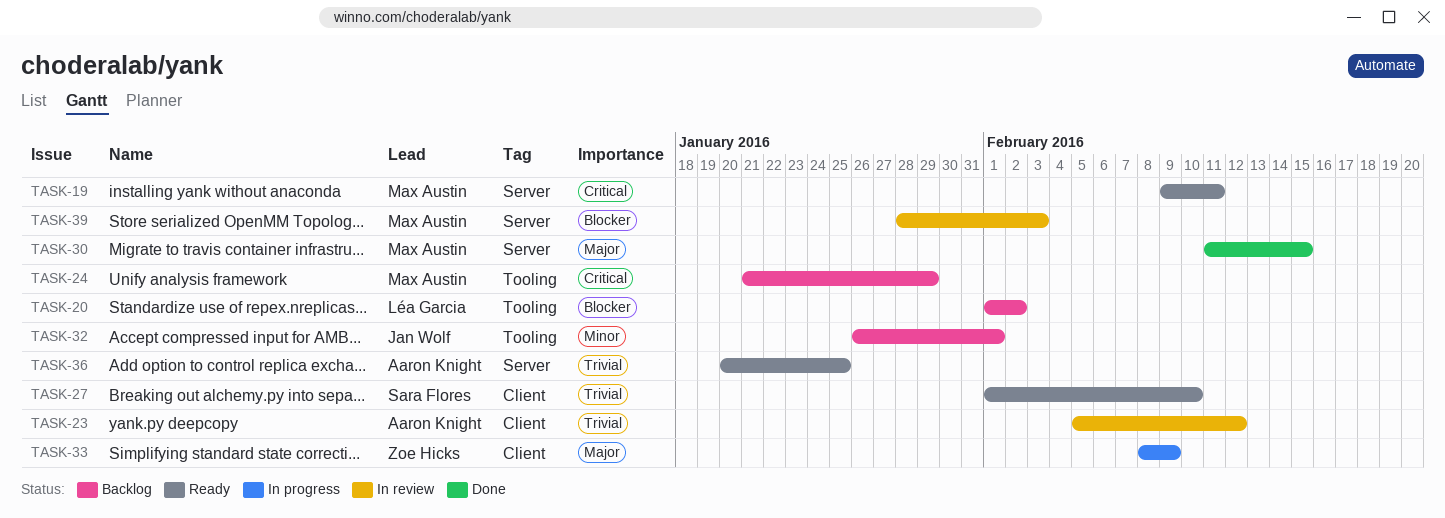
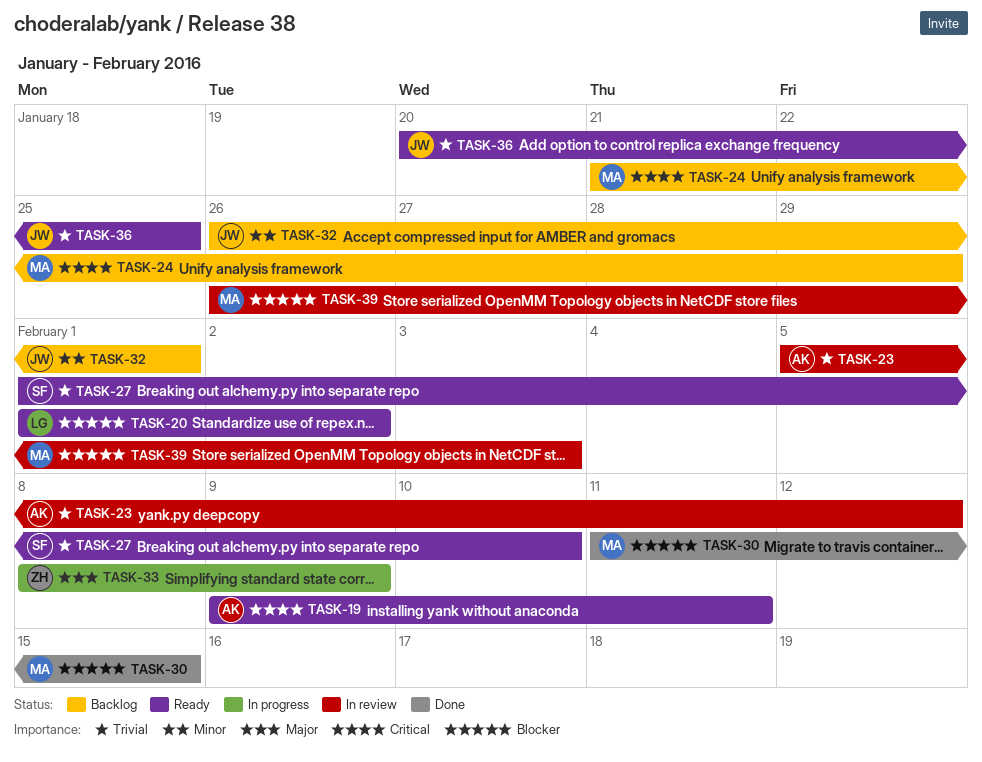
TASK-19, owner: Max Austin -> Aaron Knight
TASK-20, status: Backlog -> Ready
TASK-30, priority: Major -> Blocker
TASK-36, owner: Aaron Knight -> Jan Wolf
TASK-39, start: Jan 28 -> Jan 26

